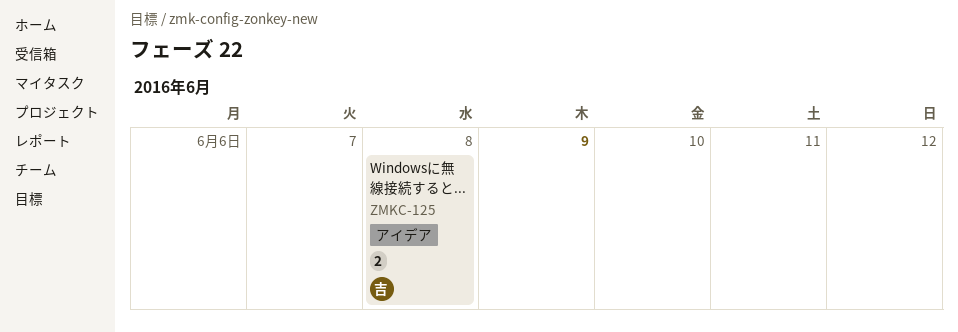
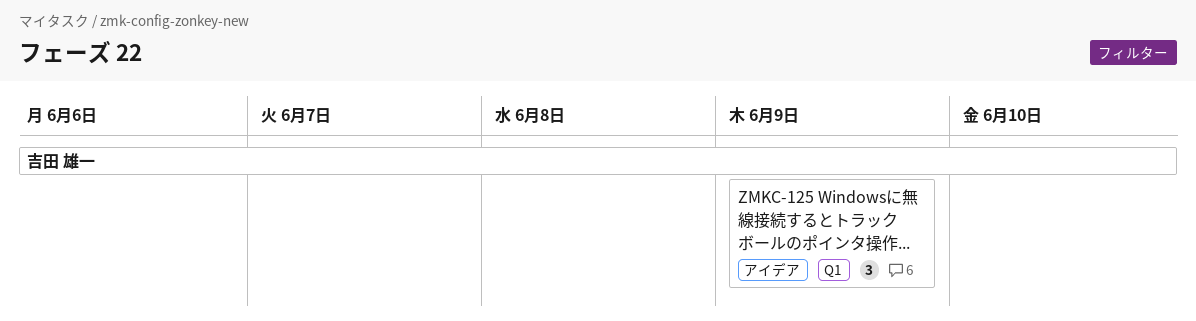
ZMKC-125, estimate: 2 -> 3
ZMKC-125, due: Jun 8 -> Jun 9

